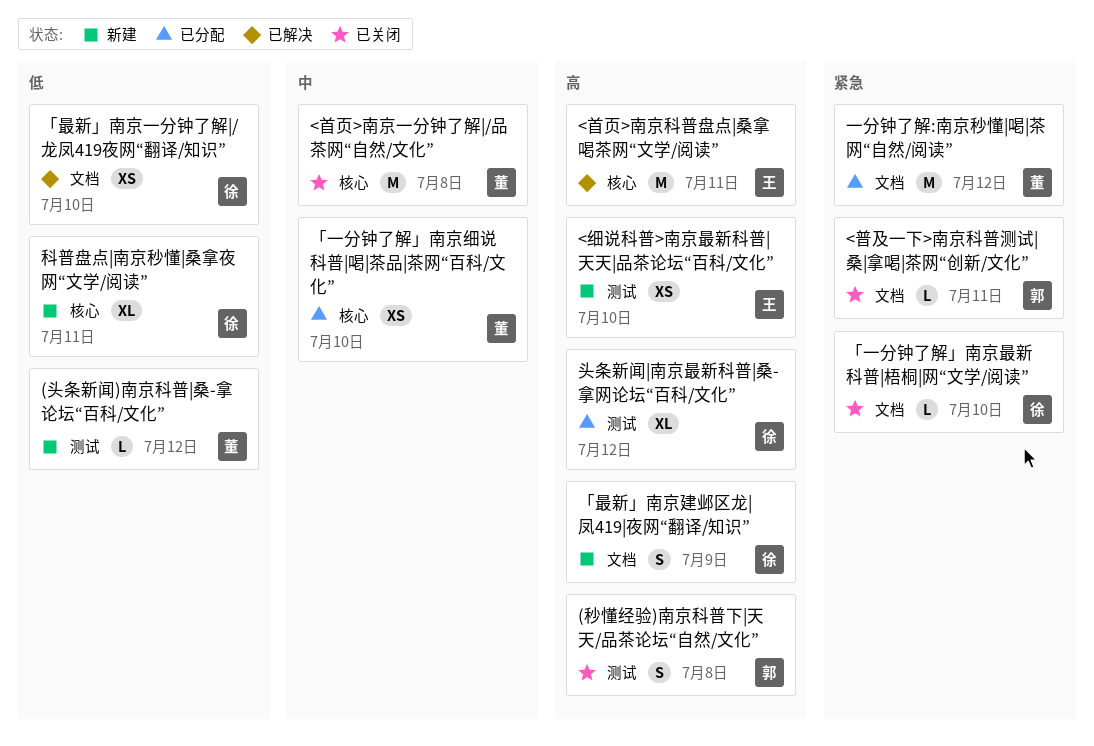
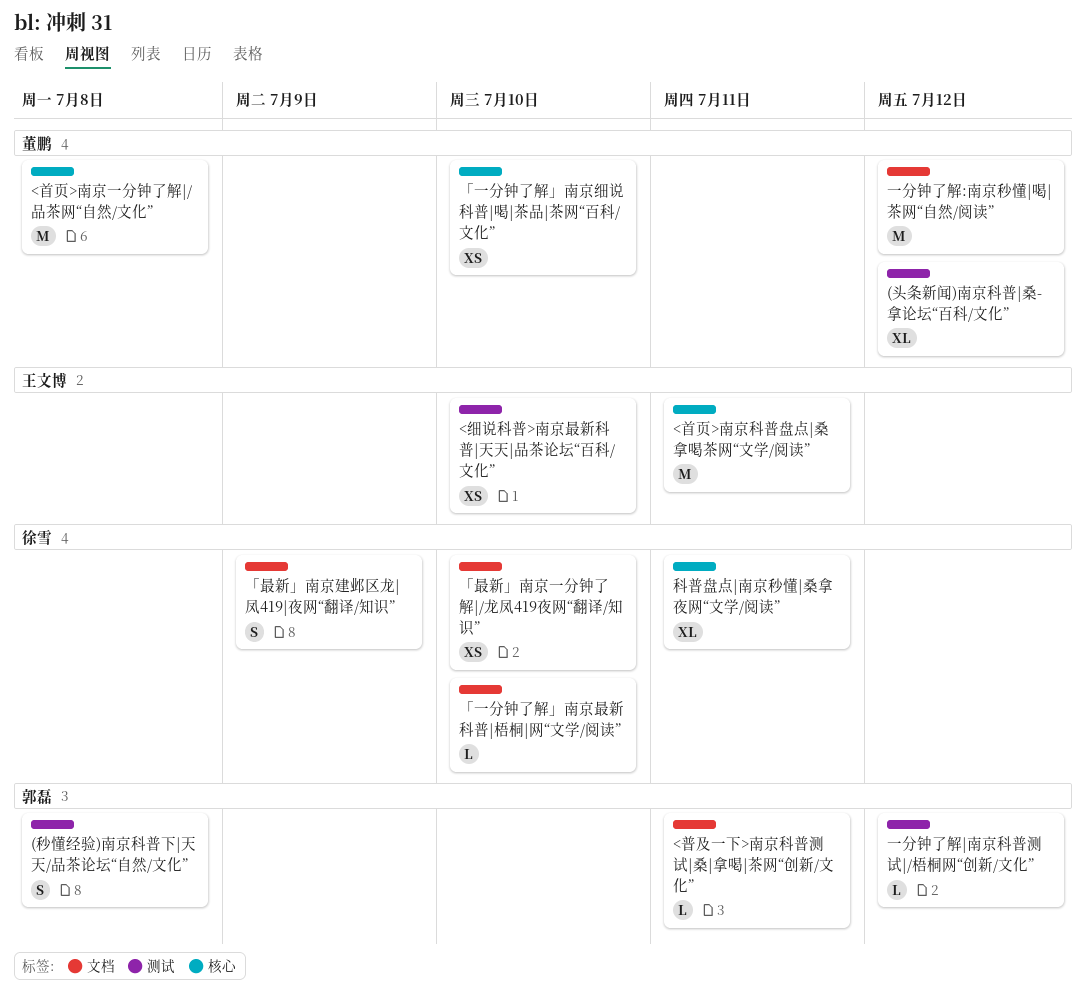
(头条新闻)南京科普|桑-拿论坛“百科/文化”, estimate: L -> XL
一分钟了解|南京科普测试|/梧桐网“创新/文化”: none -> present
头条新闻|南京最新科普|桑-拿网论坛“百科/文化”: present -> none

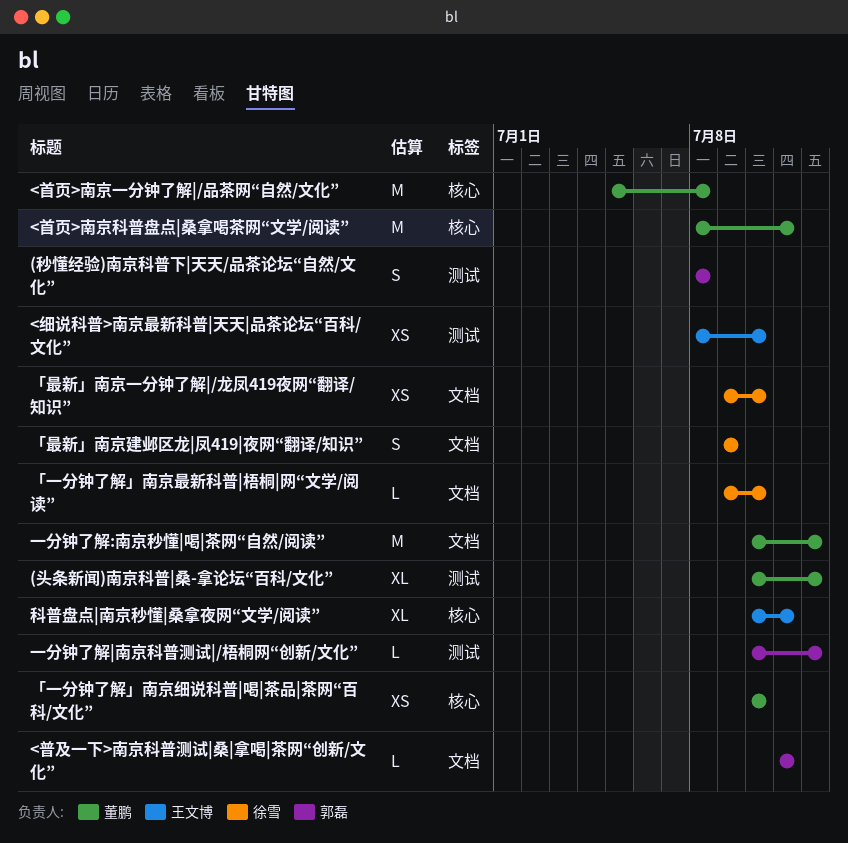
<首页>南京科普盘点|桑拿喝茶网“文学/阅读”, owner: 王文博 -> 董鹏
科普盘点|南京秒懂|桑拿夜网“文学/阅读”, owner: 徐雪 -> 王文博

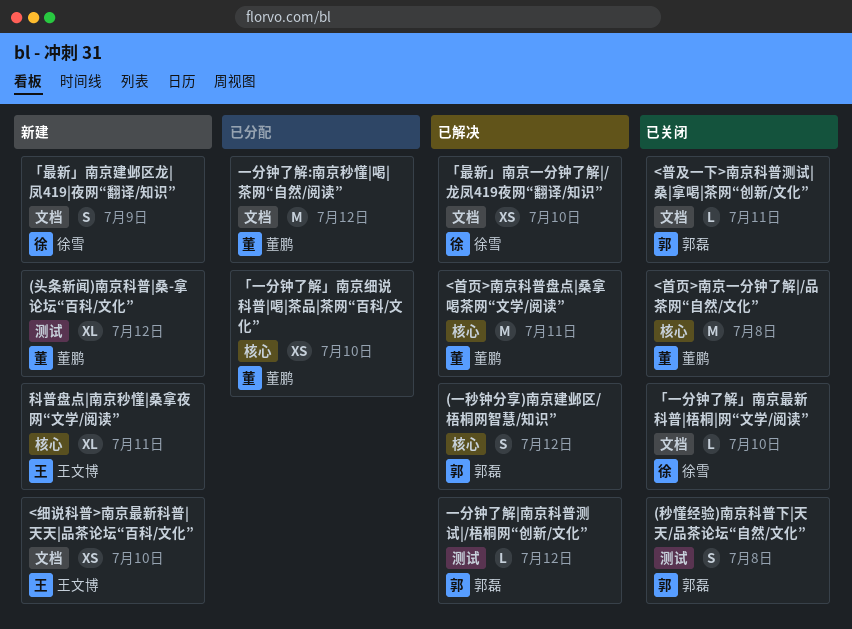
(一秒钟分享)南京建邺区/梧桐网智慧/知识”: none -> present
<细说科普>南京最新科普|天天|品茶论坛“百科/文化”, label: 测试 -> 文档

